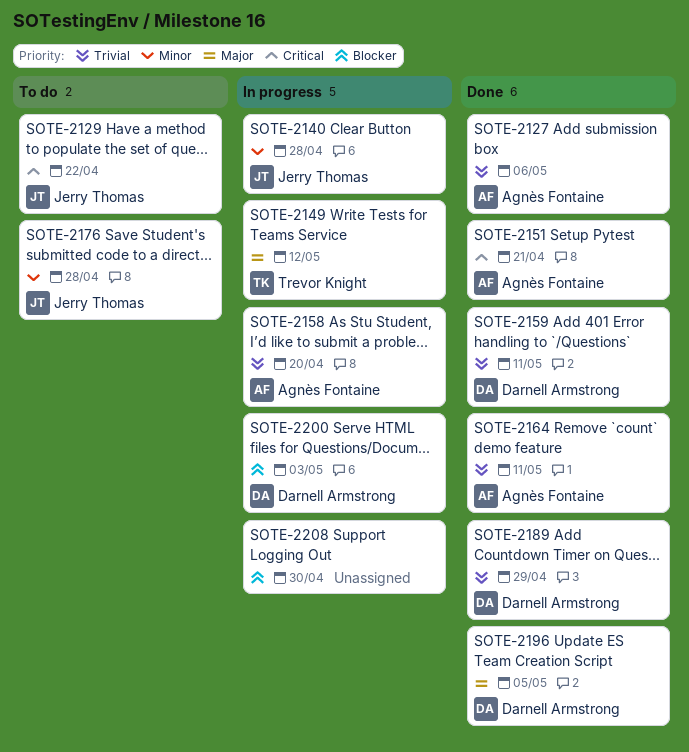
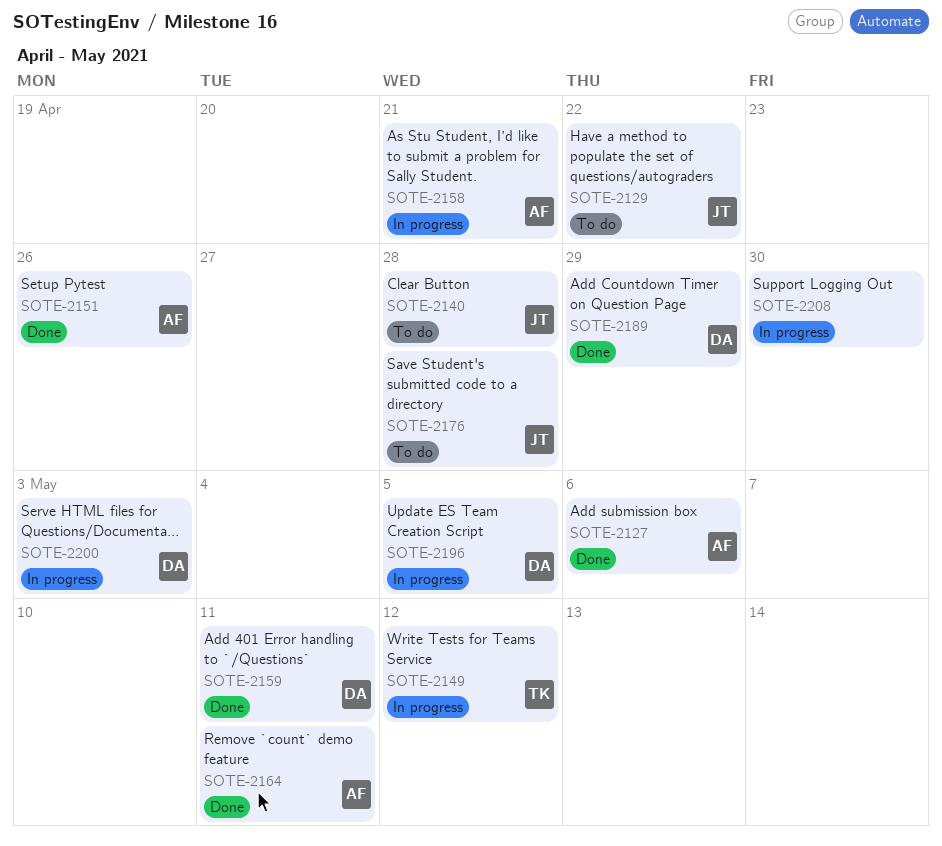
SOTE-2140, status: In progress -> To do
SOTE-2151, due: Apr 21 -> Apr 26
SOTE-2158, due: Apr 20 -> Apr 21
SOTE-2196, status: Done -> In progress

